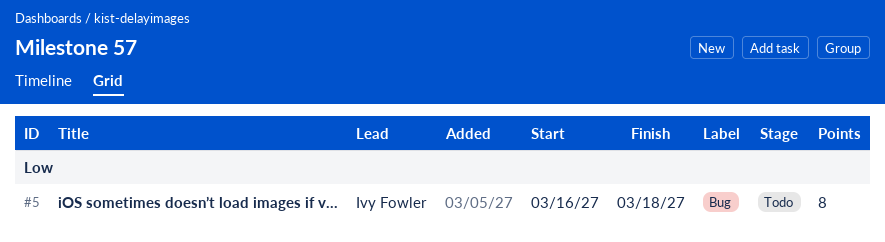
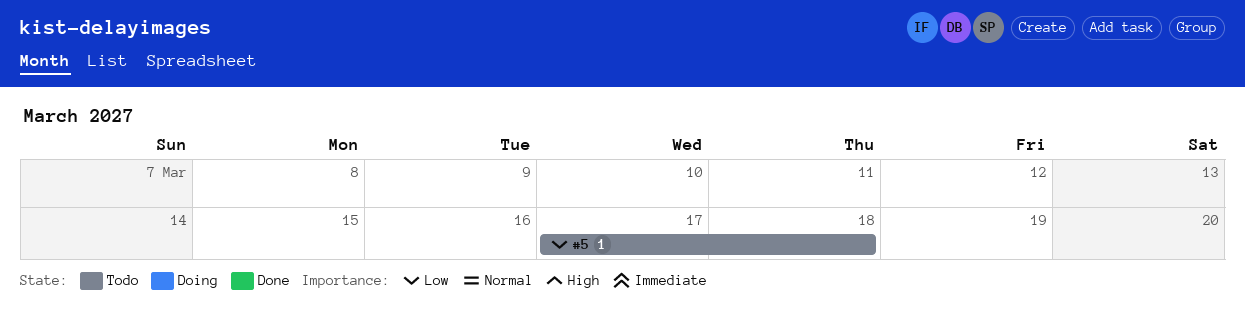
#5, estimate: 8 -> 1
#5, start: Mar 16 -> Mar 17

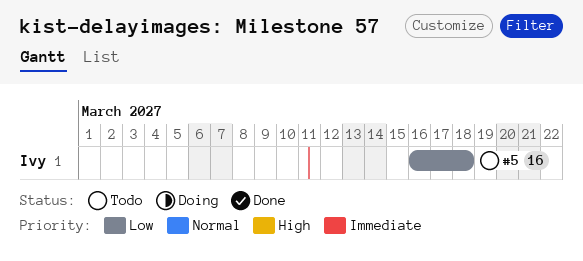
#5, estimate: 1 -> 16
#5, start: Mar 17 -> Mar 16

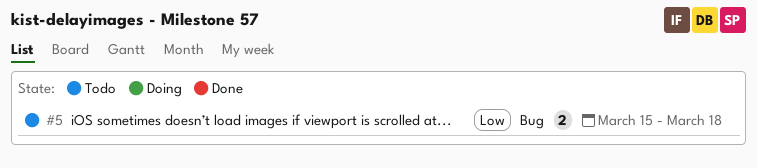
#5, estimate: 16 -> 2
#5, start: Mar 16 -> Mar 15

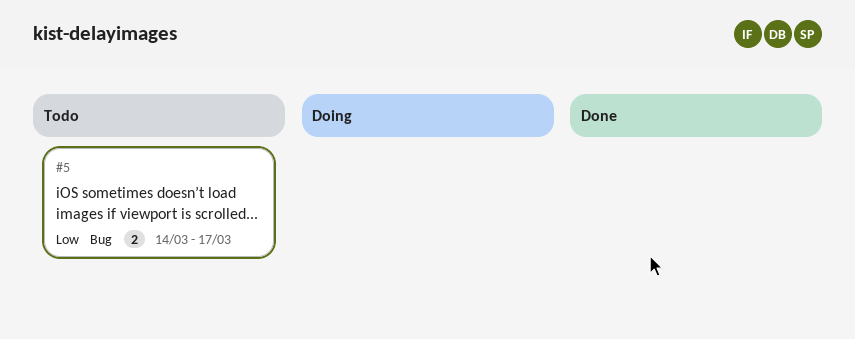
#5, start: Mar 15 -> Mar 14
#5, due: Mar 18 -> Mar 17

